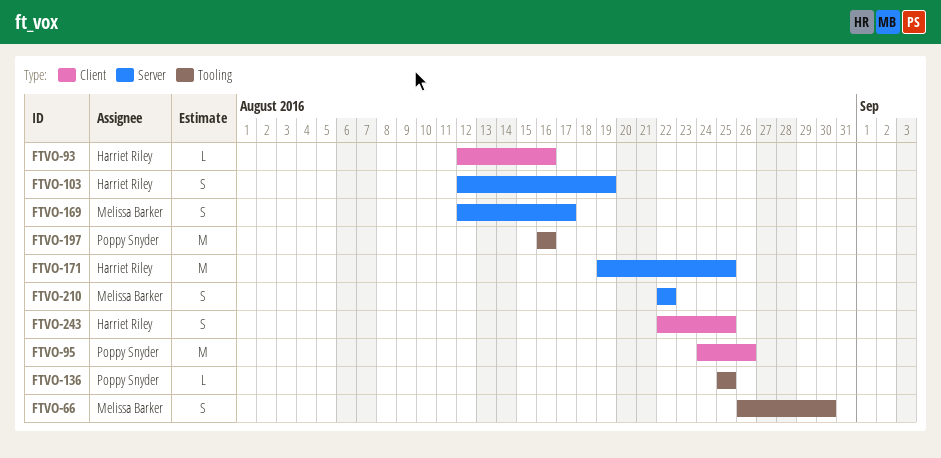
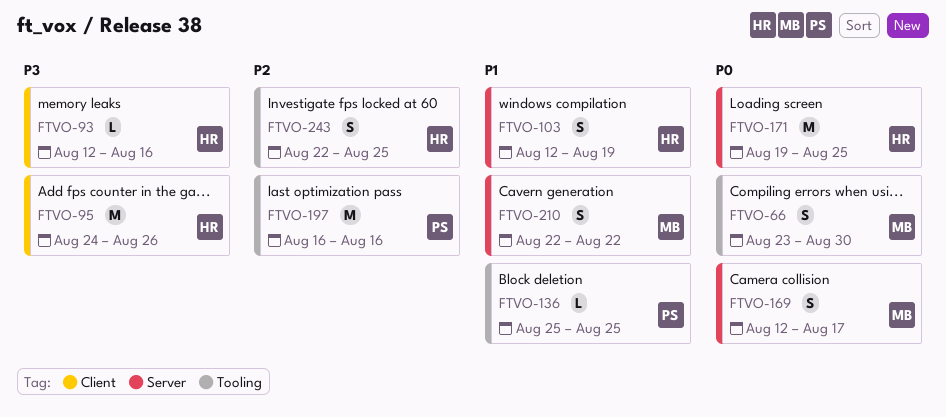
FTVO-66, start: Aug 26 -> Aug 23
FTVO-95, owner: Poppy Snyder -> Harriet Riley
FTVO-243, label: Client -> Tooling

